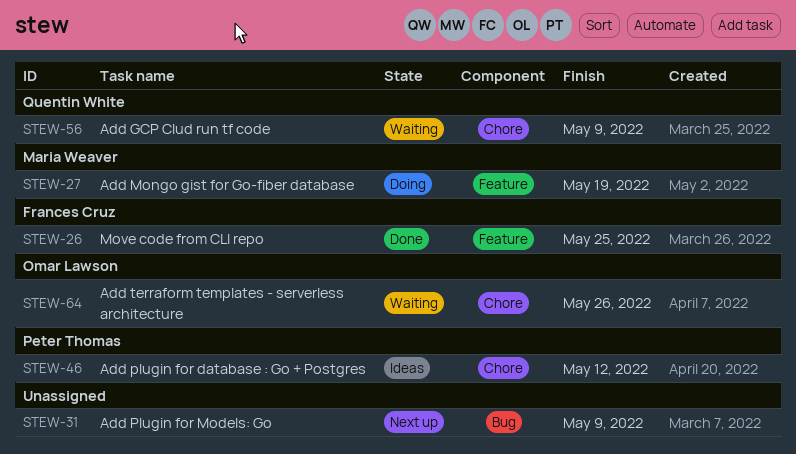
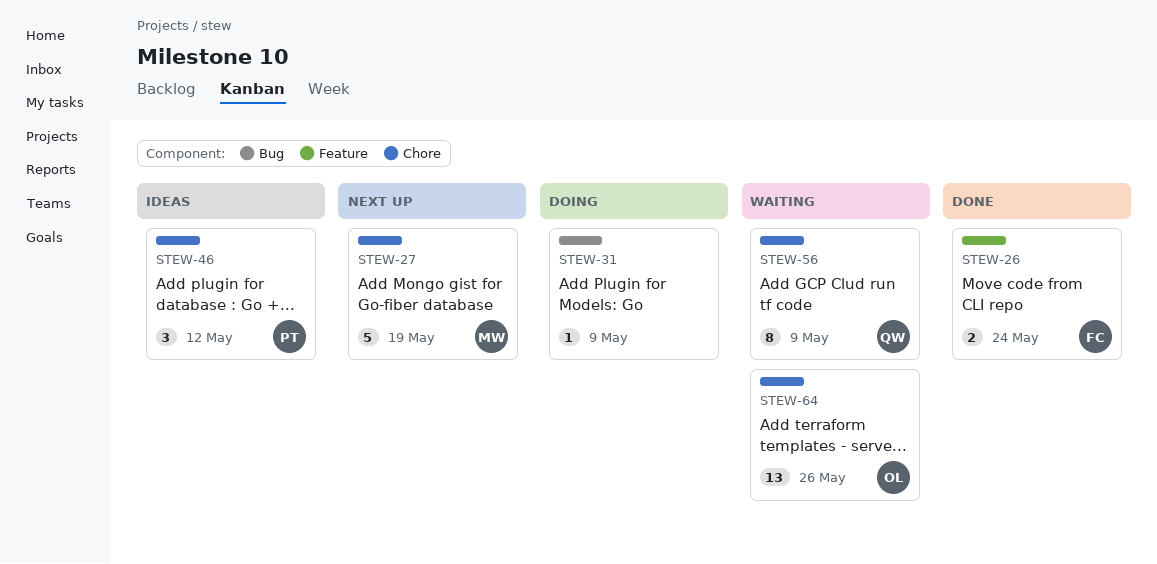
STEW-26, due: May 25 -> May 24
STEW-27, status: Doing -> Next up
STEW-27, label: Feature -> Chore
STEW-31, status: Next up -> Doing

